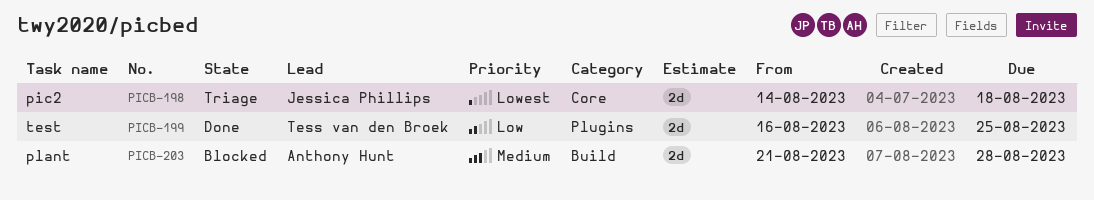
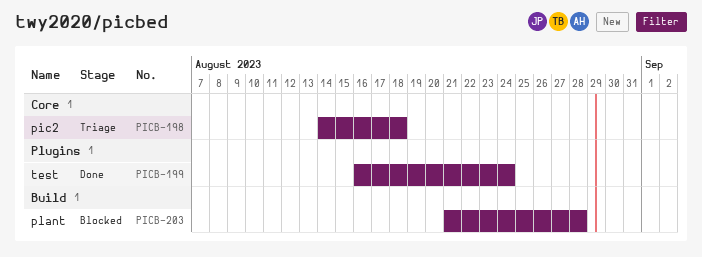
PICB-199, due: Aug 25 -> Aug 24

